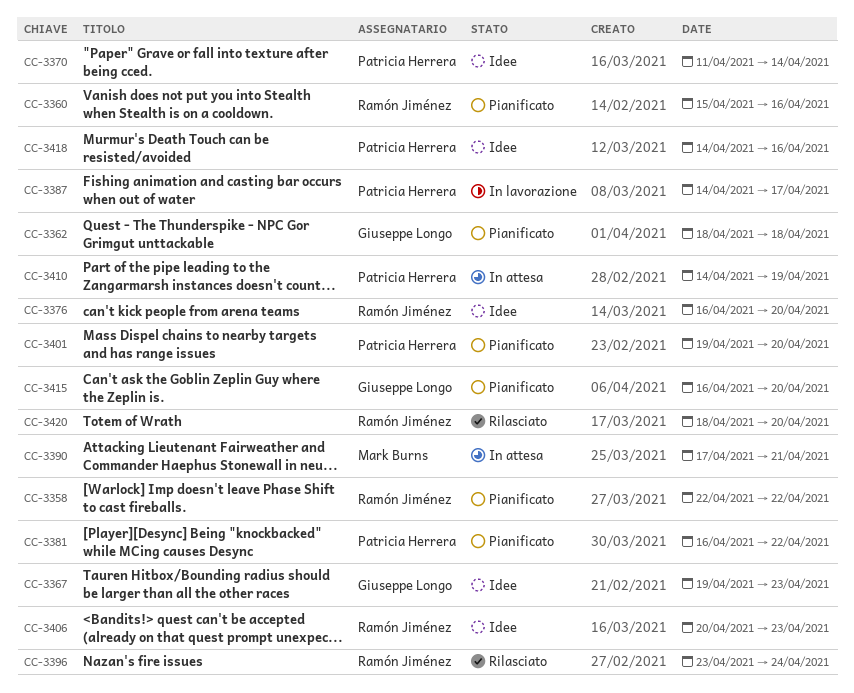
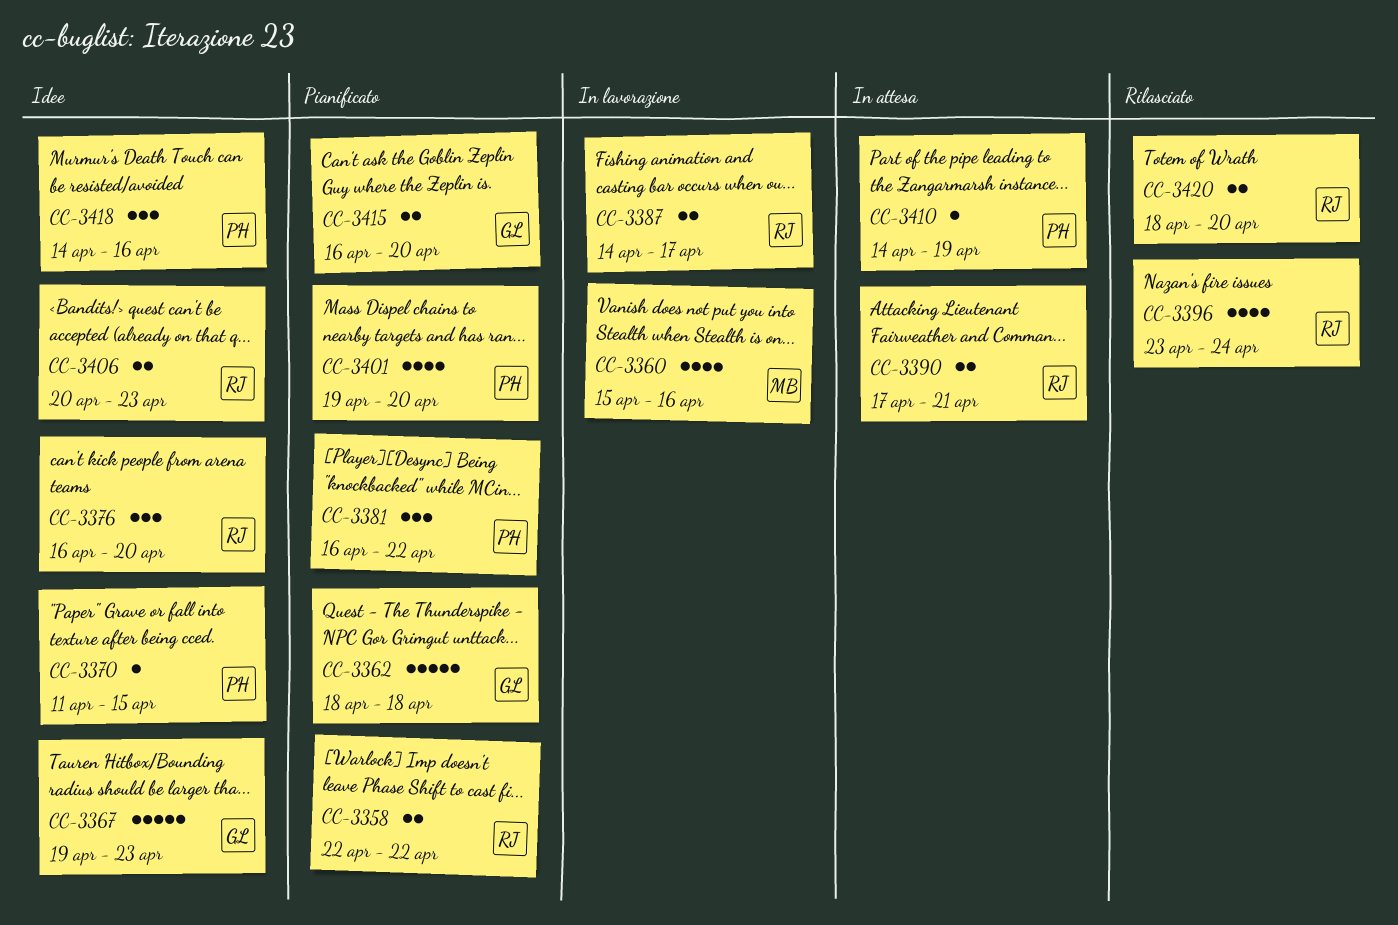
CC-3360, status: Pianificato -> In lavorazione
CC-3360, owner: Ramón Jiménez -> Mark Burns
CC-3370, due: Apr 14 -> Apr 15
CC-3387, owner: Patricia Herrera -> Ramón Jiménez
CC-3390, owner: Mark Burns -> Ramón Jiménez

